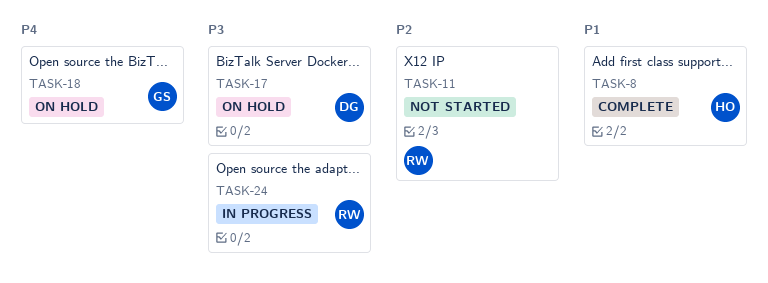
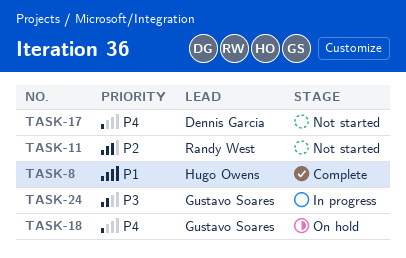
TASK-17, status: On hold -> Not started
TASK-17, priority: P3 -> P4
TASK-24, owner: Randy West -> Gustavo Soares

